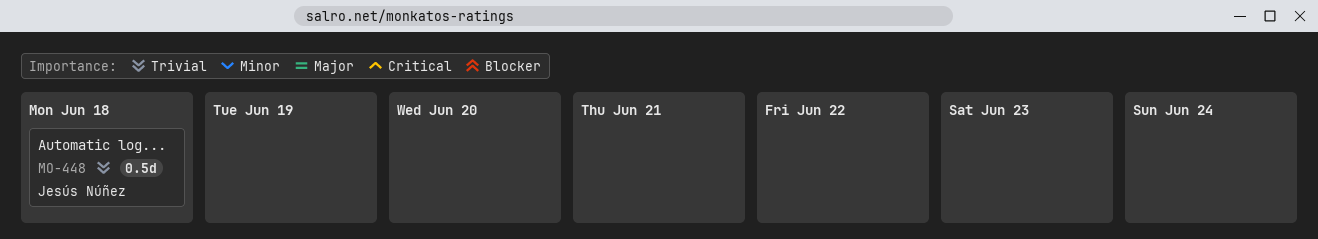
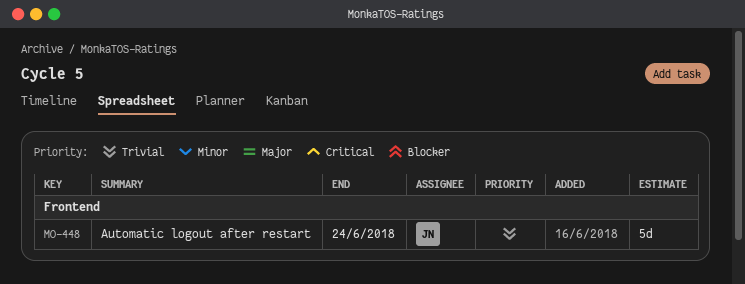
MO-448, estimate: 0.5d -> 5d
MO-448, due: Jun 18 -> Jun 24

